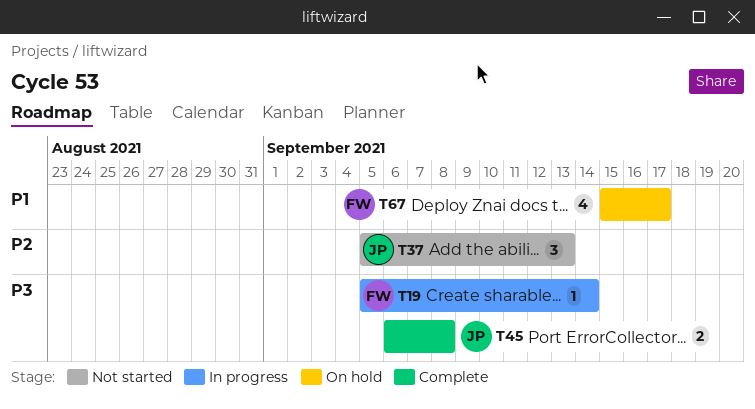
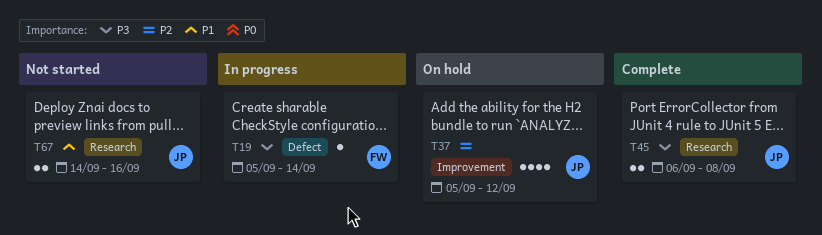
T37, status: Not started -> On hold
T37, estimate: 3 -> 4
T37, due: Sep 13 -> Sep 12
T67, status: On hold -> Not started
T67, owner: FW -> JP
T67, estimate: 4 -> 2
T67, start: Sep 15 -> Sep 14
T67, due: Sep 17 -> Sep 16

